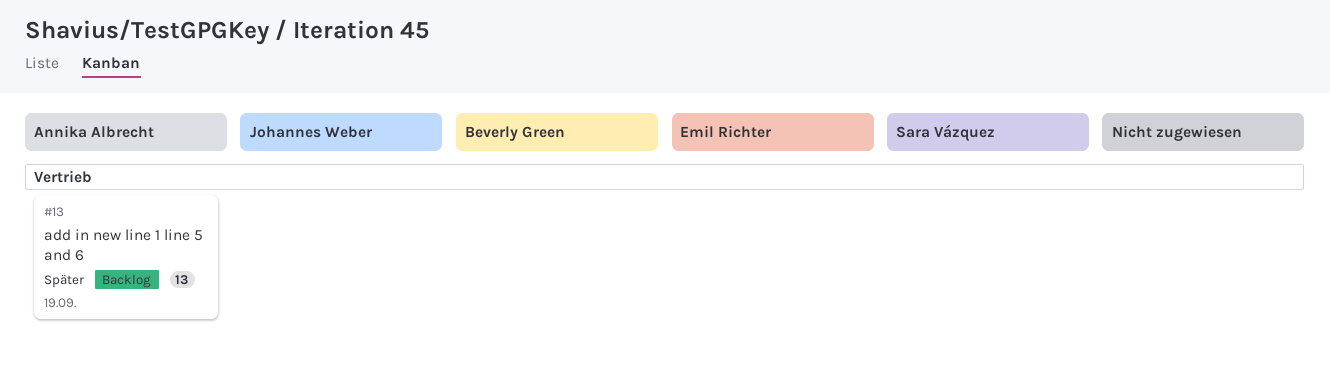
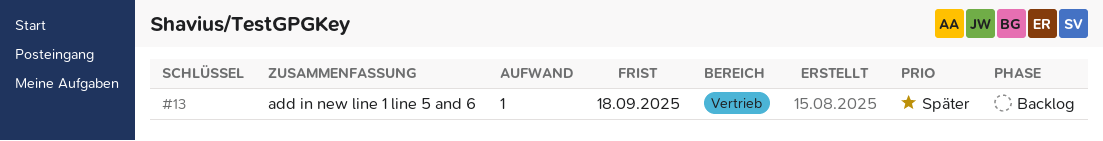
#13, estimate: 13 -> 1
#13, due: Sep 19 -> Sep 18

